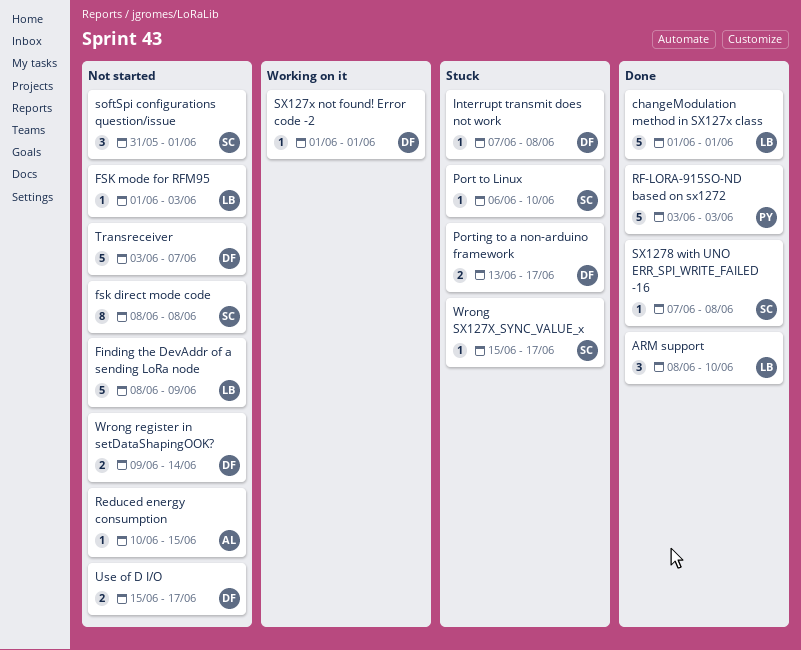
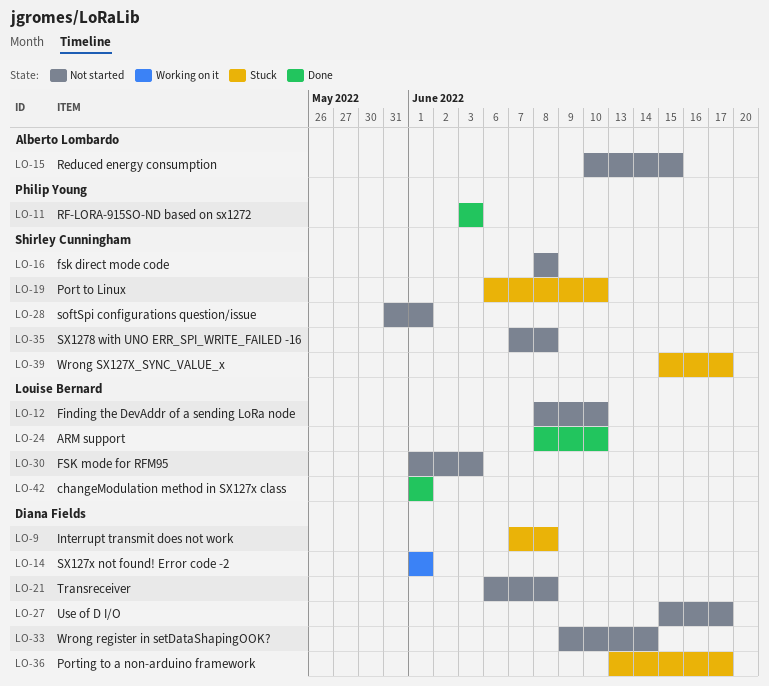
Finding the DevAddr of a sending LoRa node, due: Jun 9 -> Jun 10
SX1278 with UNO ERR_SPI_WRITE_FAILED -16, status: Done -> Not started
Transreceiver, start: Jun 3 -> Jun 6
Transreceiver, due: Jun 7 -> Jun 8

